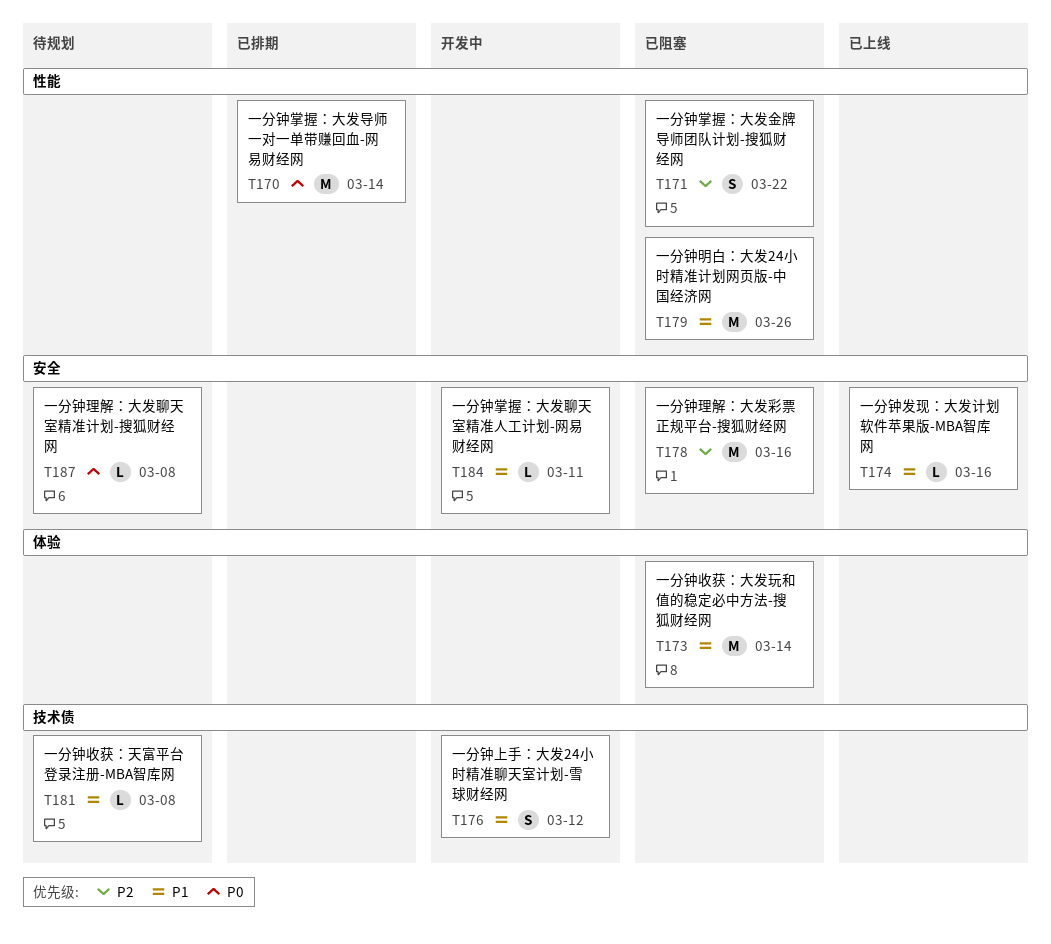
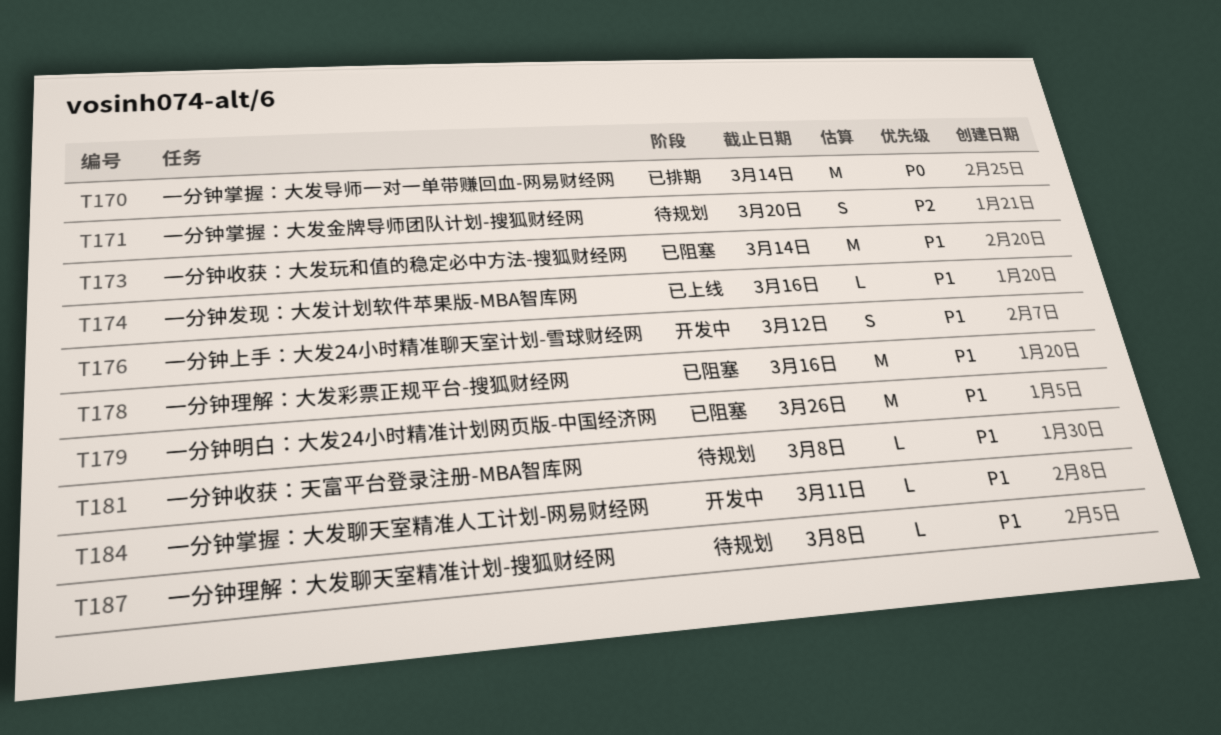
T171, status: 已阻塞 -> 待规划
T171, due: Mar 22 -> Mar 20
T178, priority: P2 -> P1
T187, priority: P0 -> P1

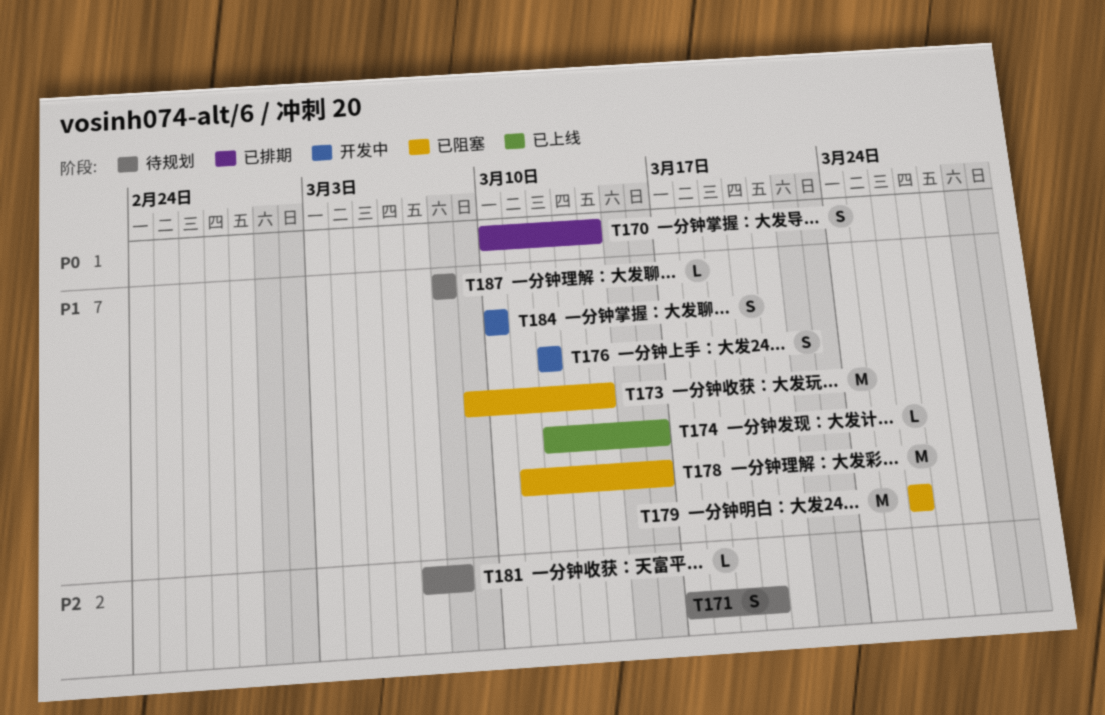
T170, estimate: M -> S
T181, priority: P1 -> P2
T184, estimate: L -> S
T184, due: Mar 11 -> Mar 10

